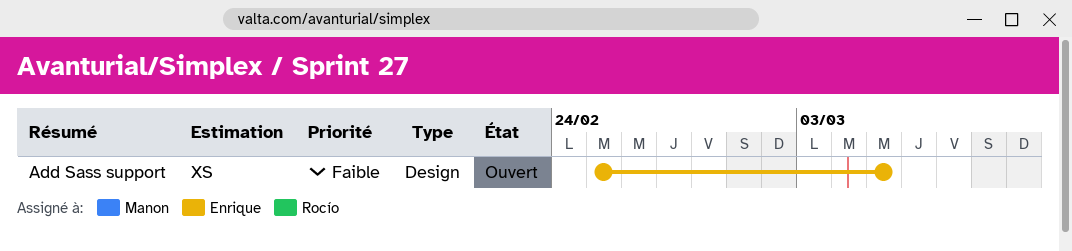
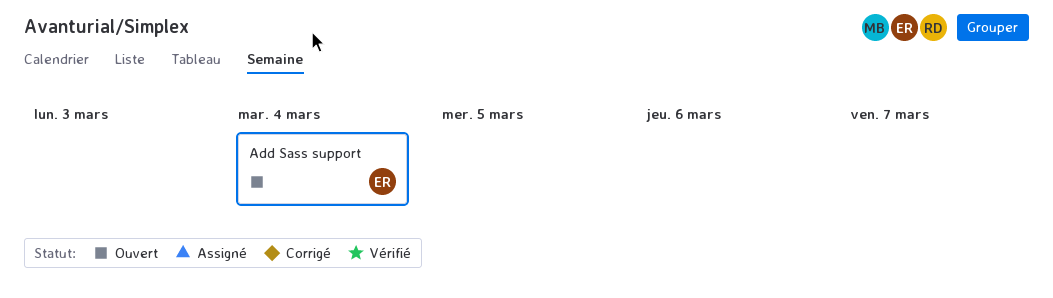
Add Sass support, due: Mar 5 -> Mar 4

